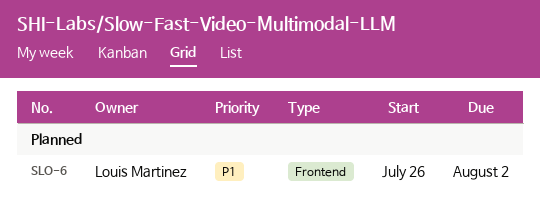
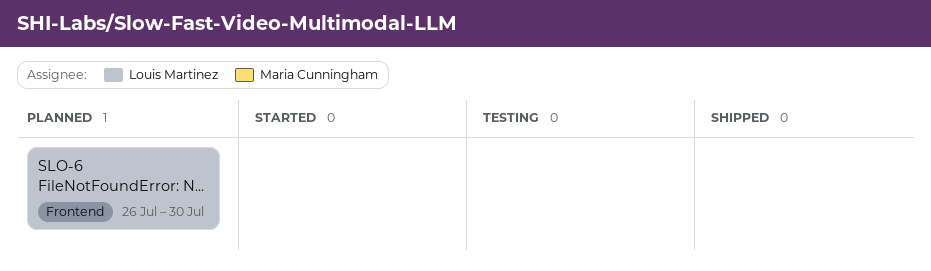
SLO-6, due: Aug 2 -> Jul 30

